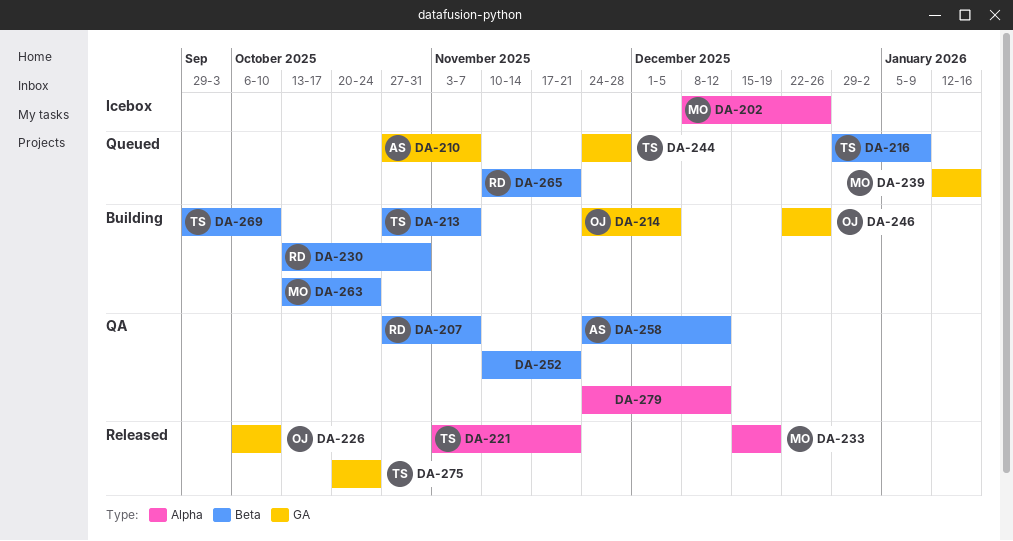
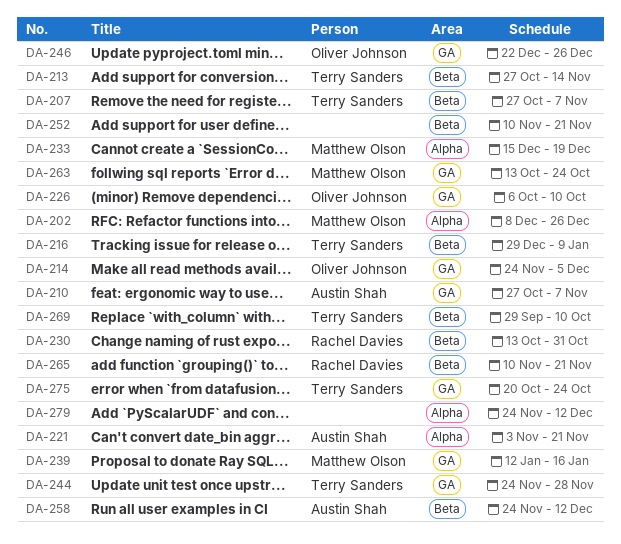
DA-207, owner: Rachel Davies -> Terry Sanders
DA-213, due: Nov 7 -> Nov 14
DA-221, owner: Terry Sanders -> Austin Shah
DA-263, label: Beta -> GA

